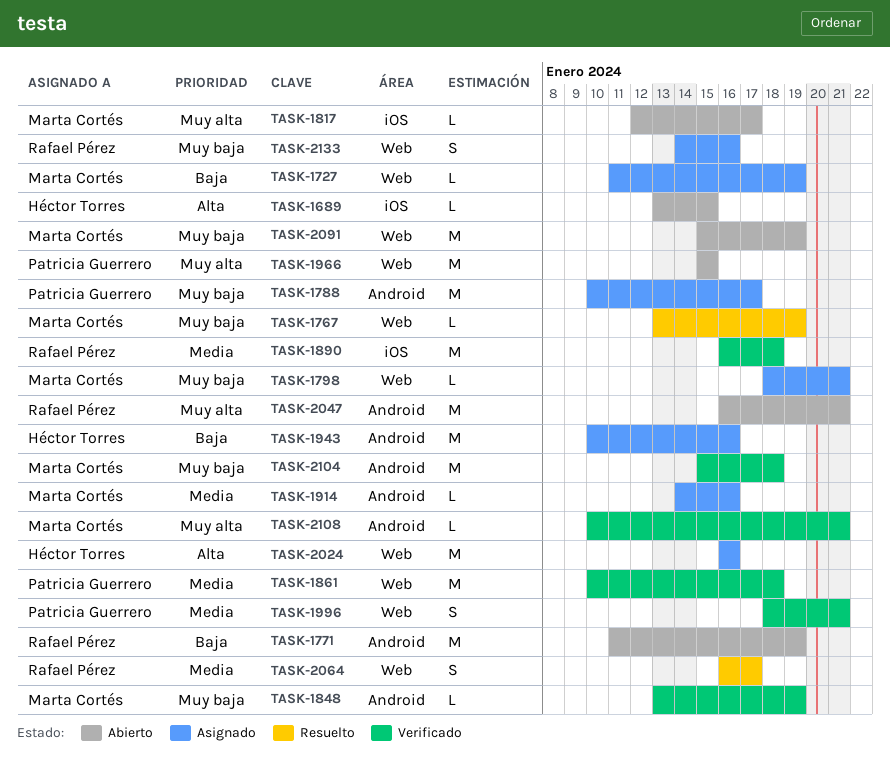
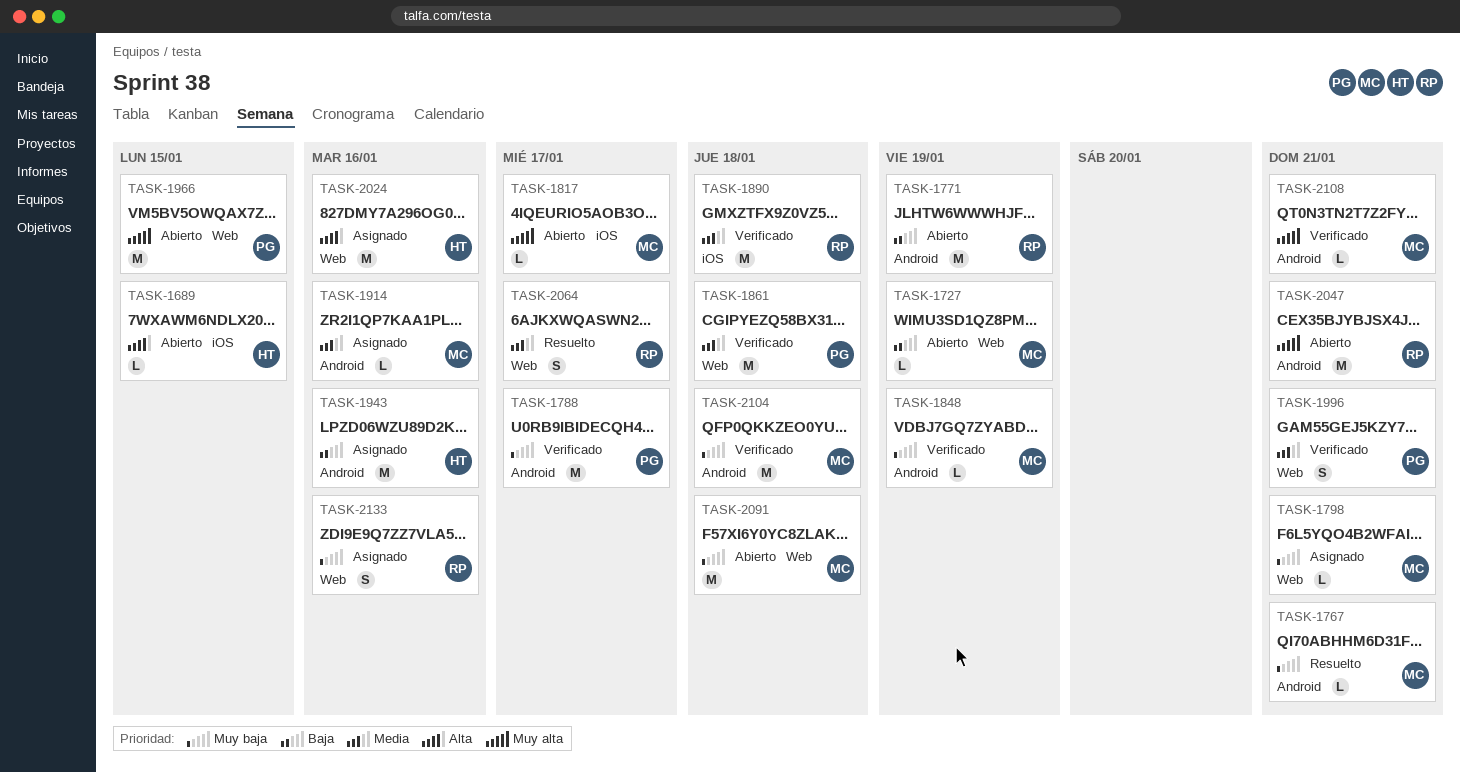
TASK-1727, status: Asignado -> Abierto
TASK-1767, label: Web -> Android
TASK-1767, due: Jan 19 -> Jan 21
TASK-1788, status: Asignado -> Verificado
TASK-2091, due: Jan 19 -> Jan 18

